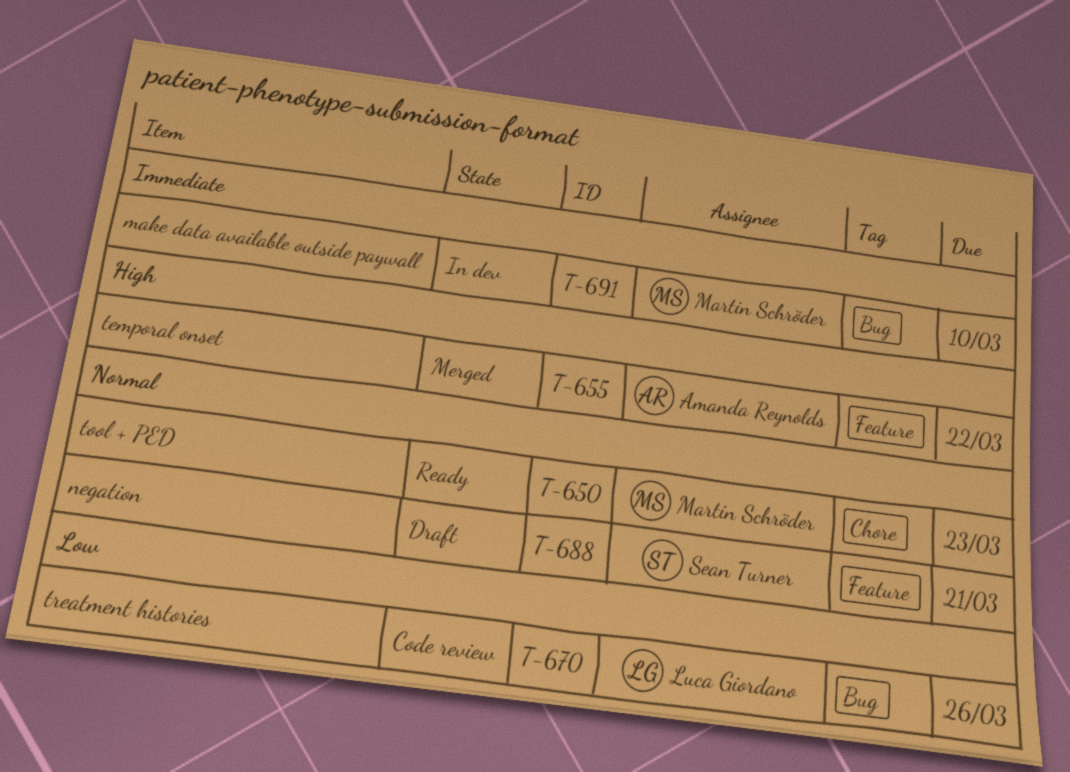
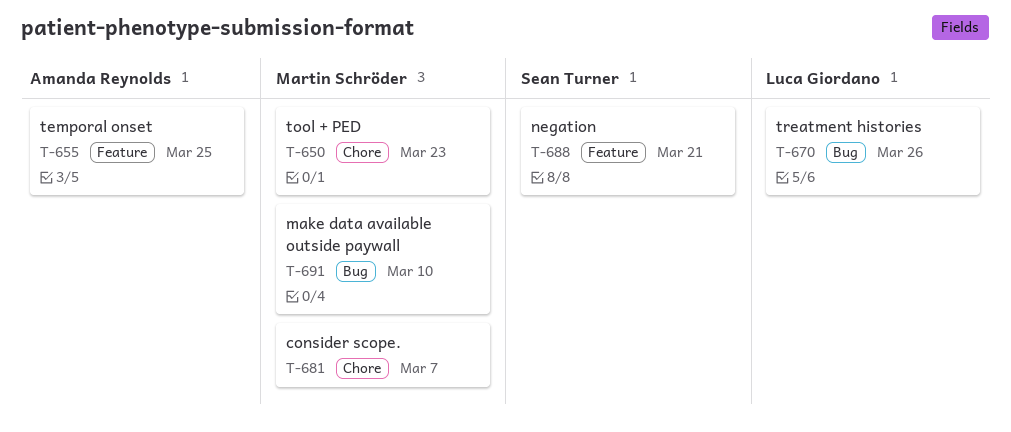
T-655, due: Mar 22 -> Mar 25
T-681: none -> present

